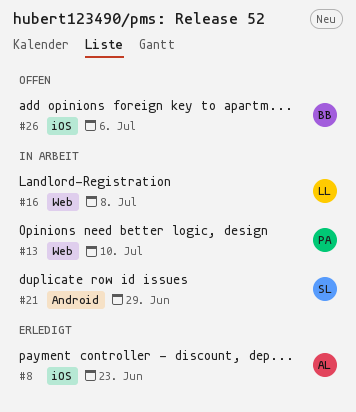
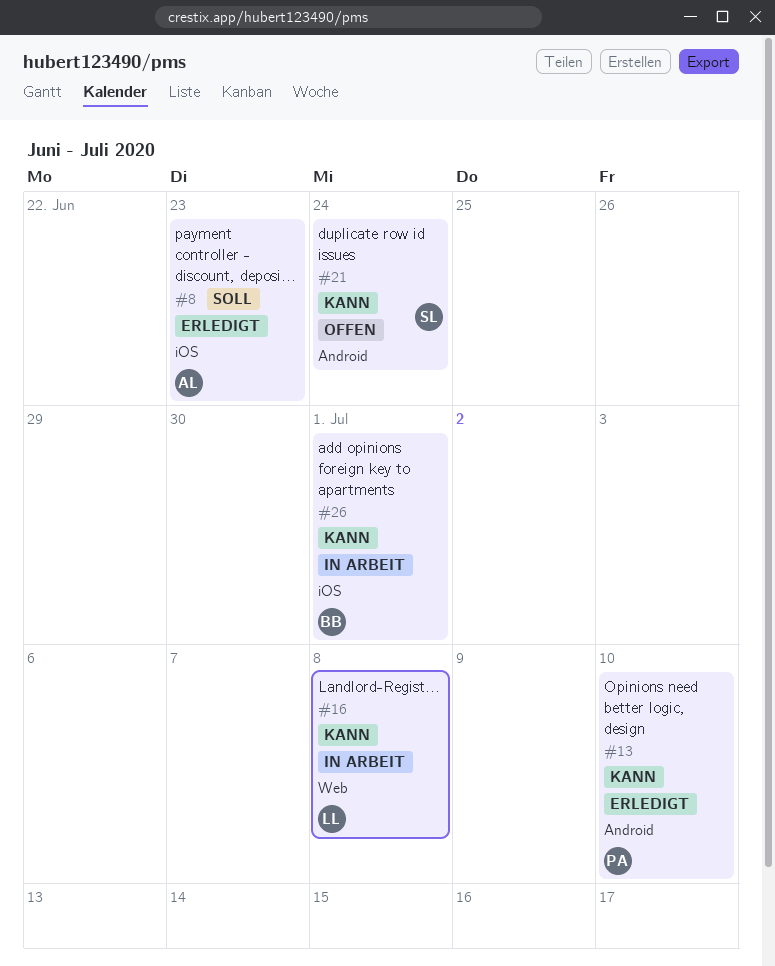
#13, status: In Arbeit -> Erledigt
#13, label: Web -> Android
#21, status: In Arbeit -> Offen
#21, due: Jun 29 -> Jun 24
#26, status: Offen -> In Arbeit
#26, due: Jul 6 -> Jul 1

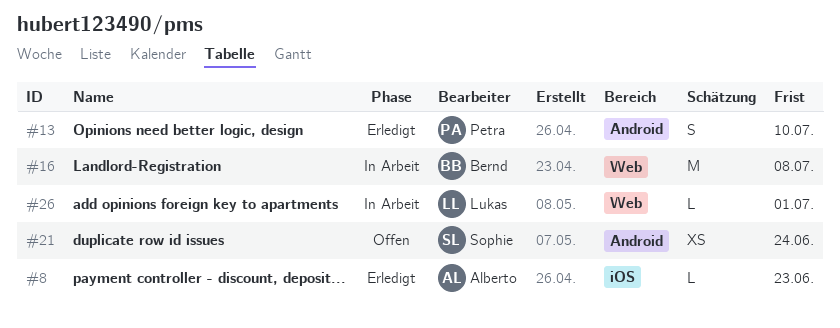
#16, owner: Lukas -> Bernd
#26, owner: Bernd -> Lukas
#26, label: iOS -> Web

